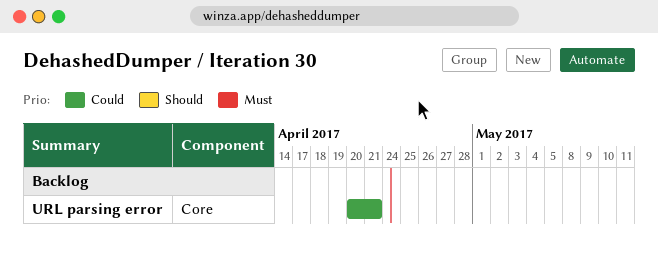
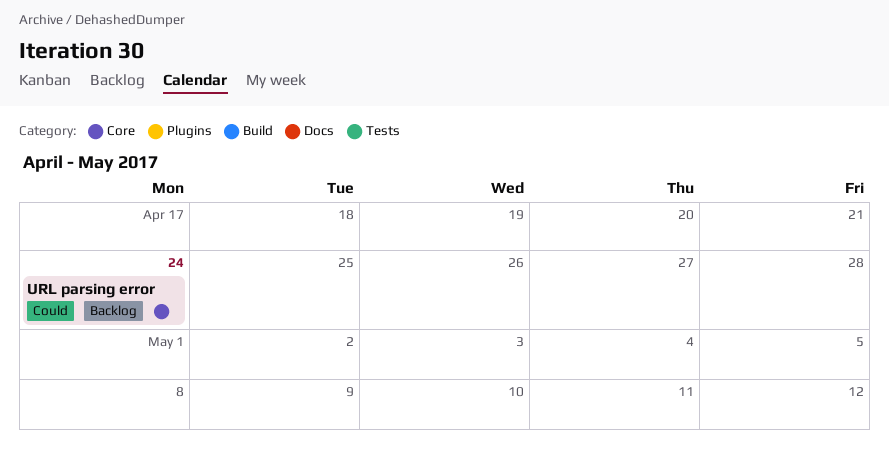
URL parsing error, due: Apr 21 -> Apr 24

